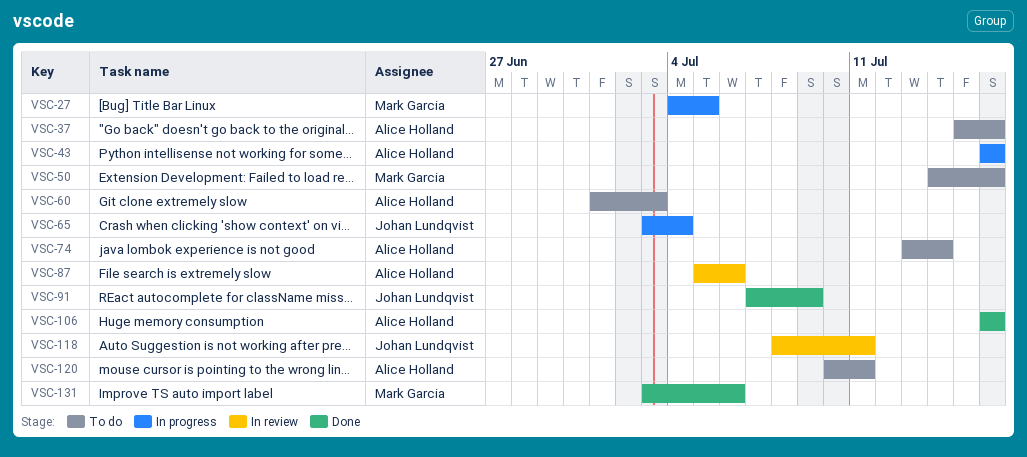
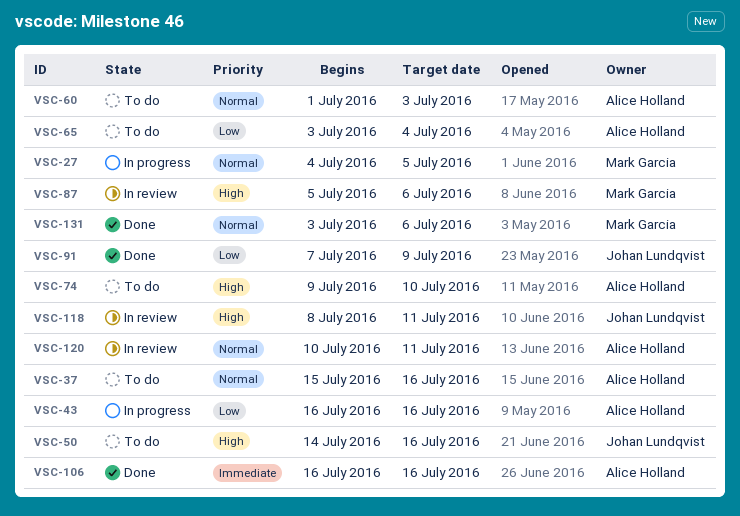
VSC-50, owner: Mark Garcia -> Johan Lundqvist
VSC-65, status: In progress -> To do
VSC-65, owner: Johan Lundqvist -> Alice Holland
VSC-74, start: Jul 13 -> Jul 9
VSC-74, due: Jul 14 -> Jul 10
VSC-87, owner: Alice Holland -> Mark Garcia
VSC-120, status: To do -> In review

